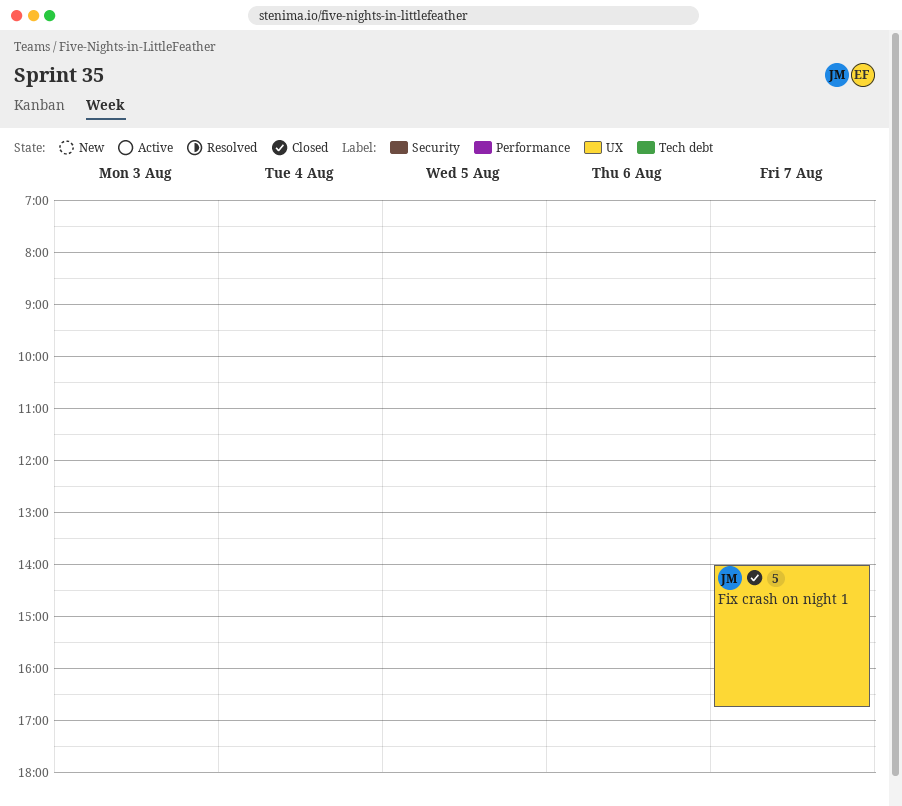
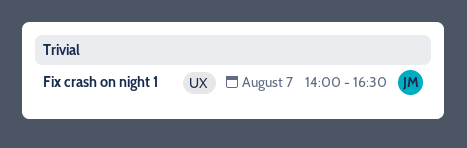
Fix crash on night 1, ends: 16:45 -> 16:30

